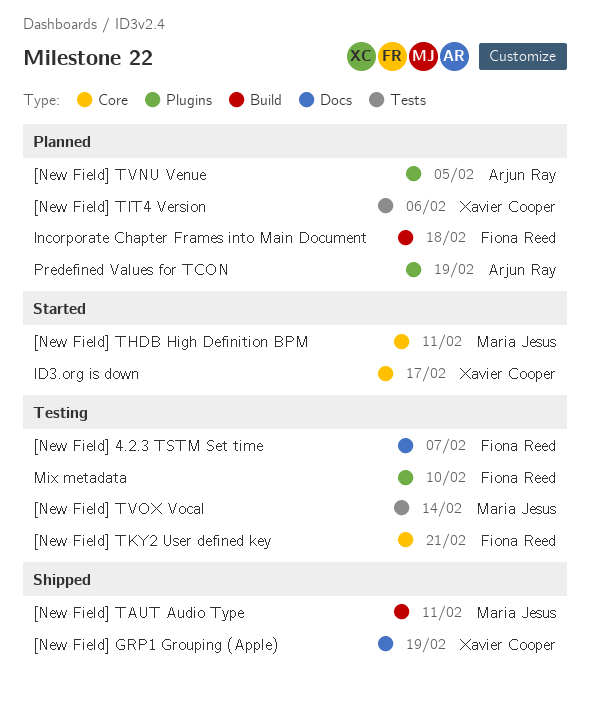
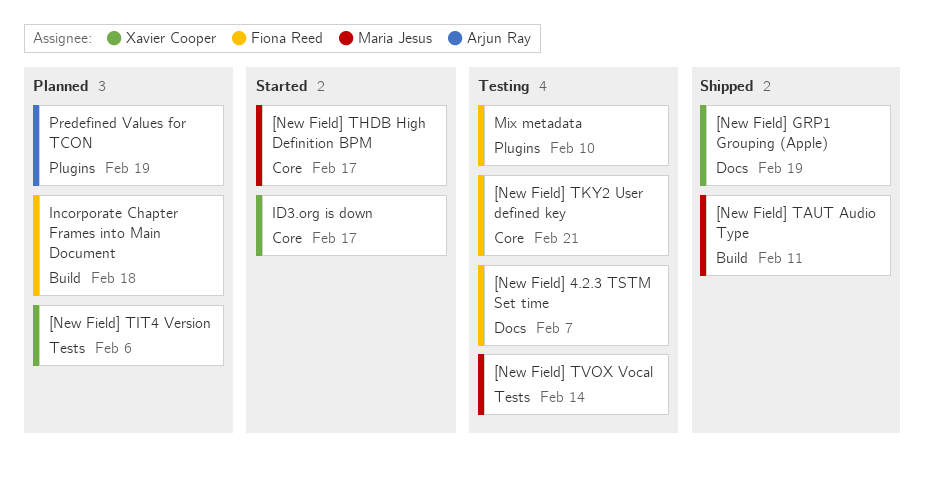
[New Field] THDB High Definition BPM, due: Feb 11 -> Feb 17
[New Field] TVNU Venue: present -> none

